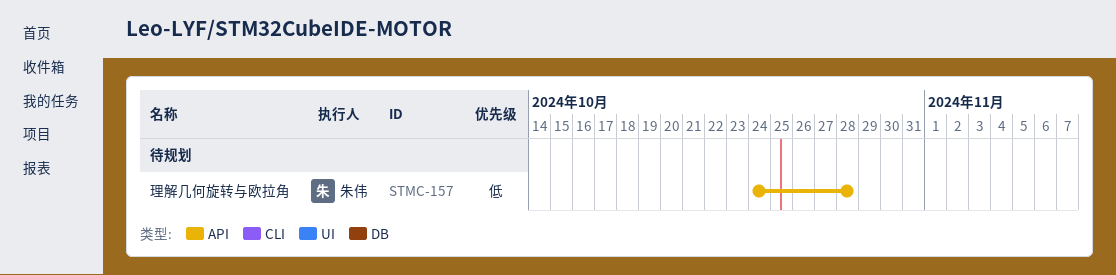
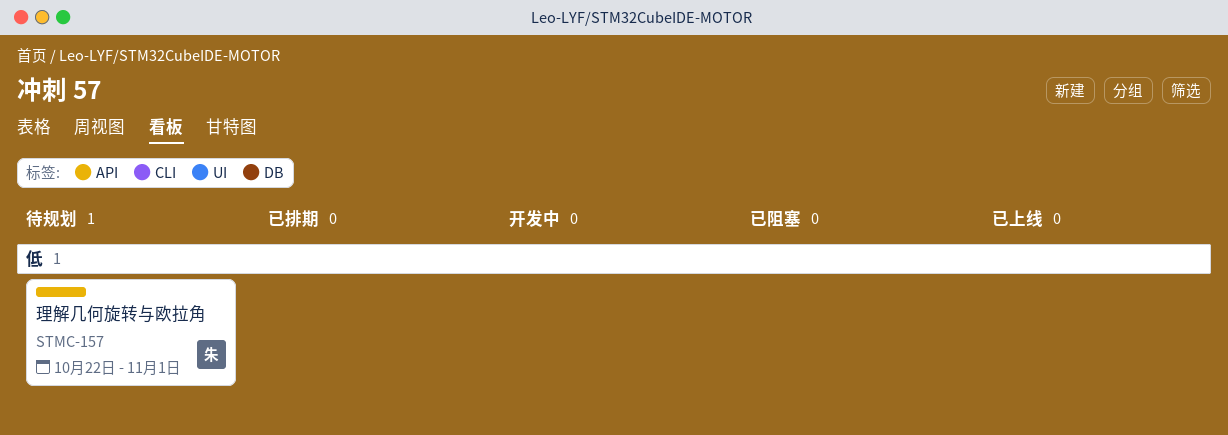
STMC-157, start: Oct 24 -> Oct 22
STMC-157, due: Oct 28 -> Nov 1

